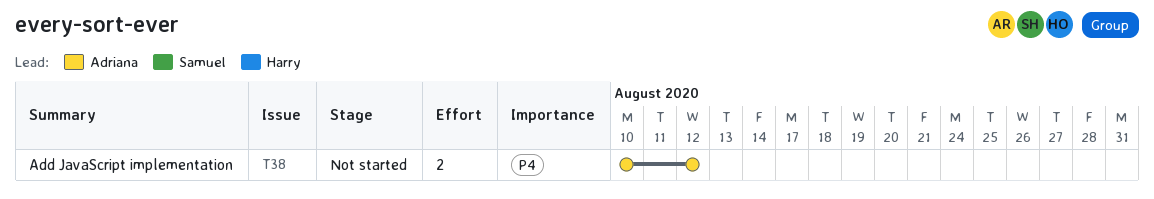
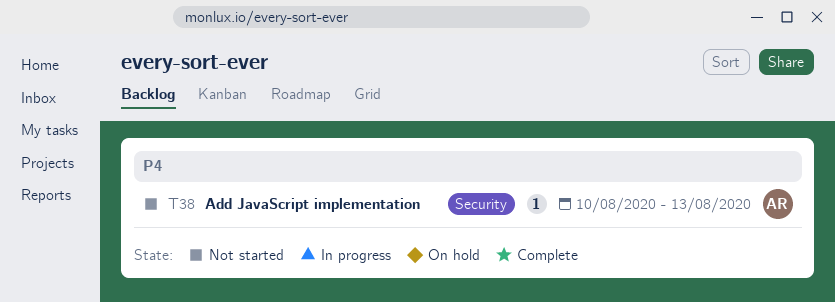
T38, estimate: 2 -> 1
T38, due: Aug 12 -> Aug 13

